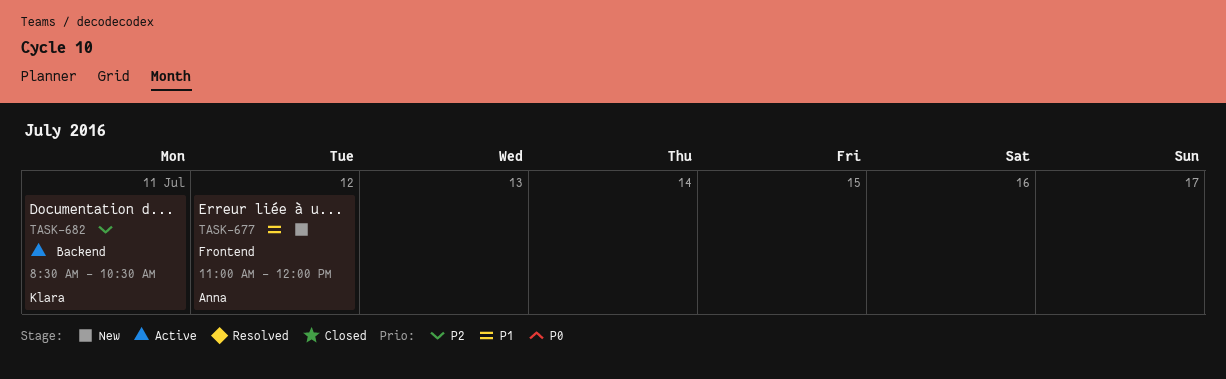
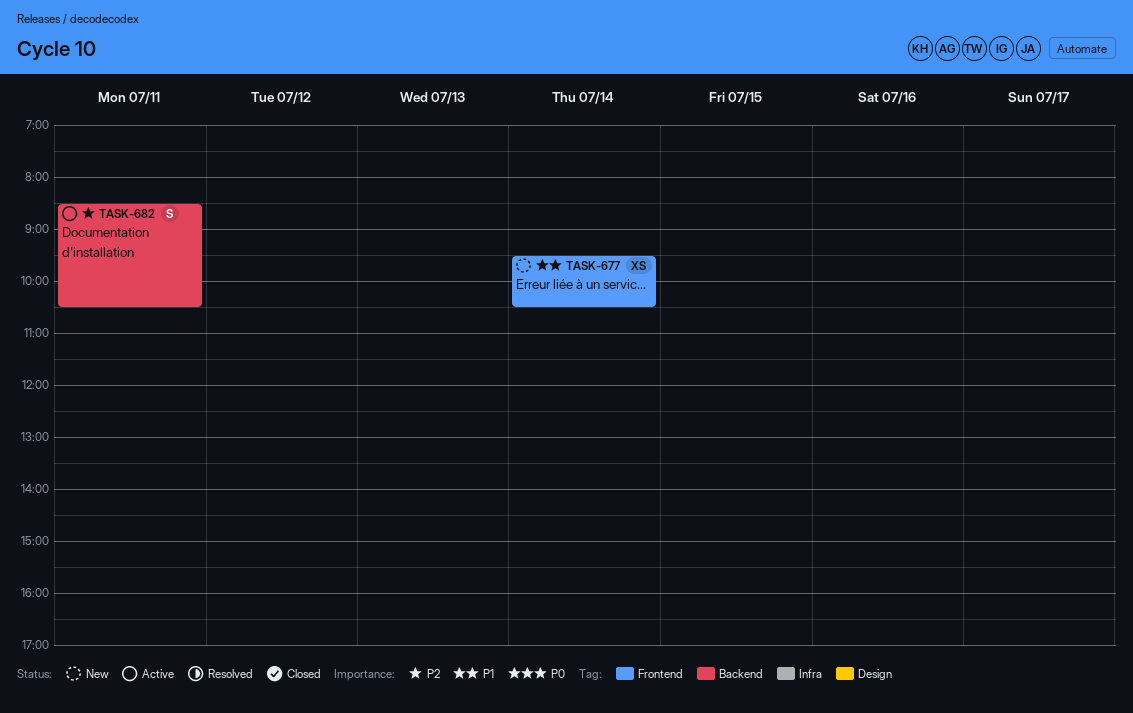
TASK-677, day: Jul 12 -> Jul 14
TASK-677, begins: 11:00 -> 09:30
TASK-677, ends: 12:00 -> 10:30

